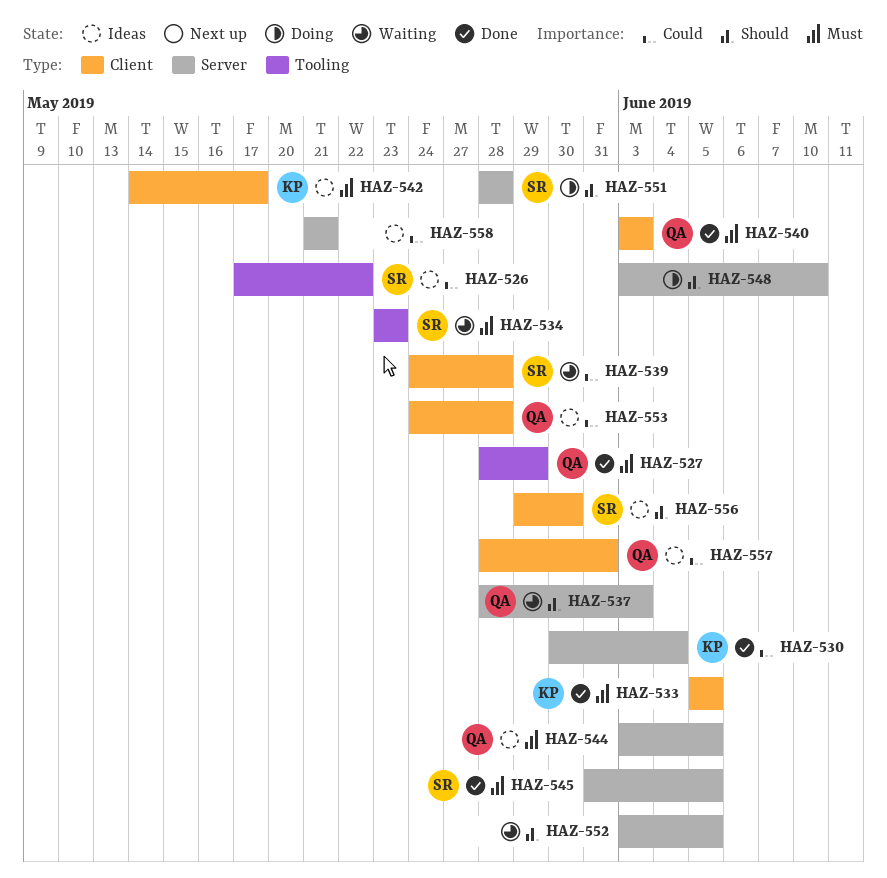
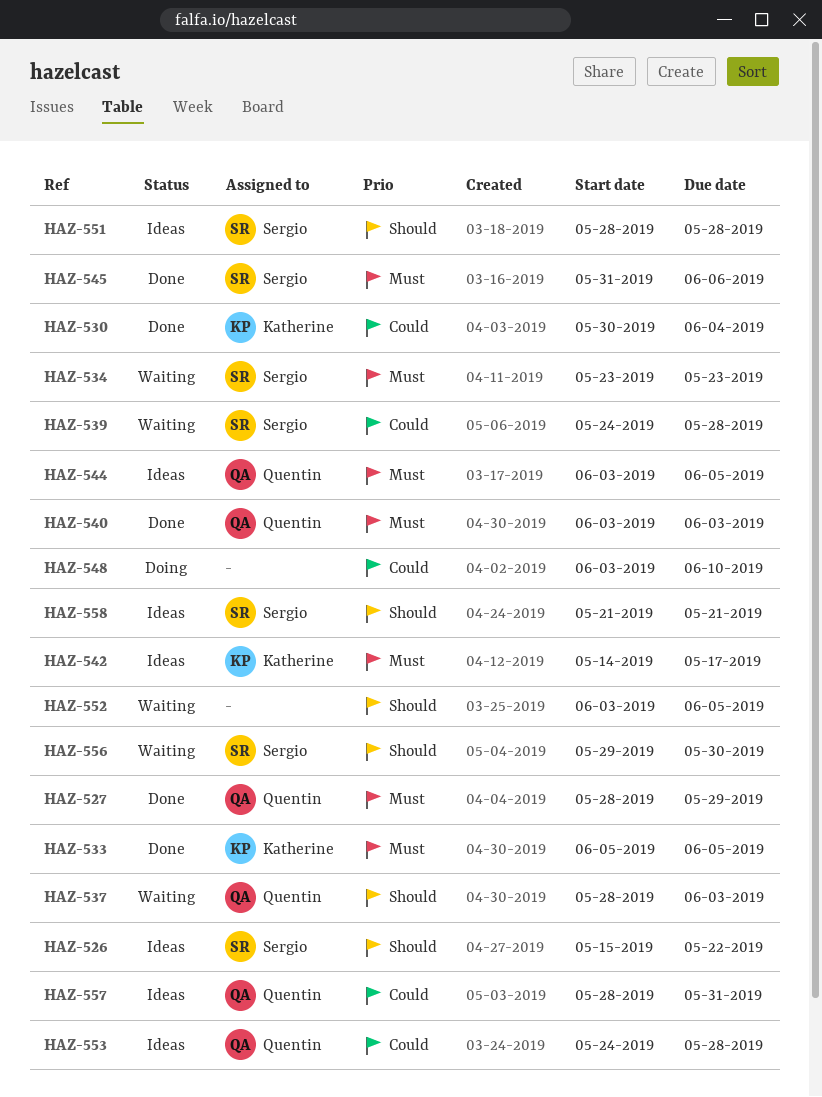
HAZ-526, priority: Could -> Should
HAZ-526, start: May 17 -> May 15
HAZ-545, due: Jun 5 -> Jun 6
HAZ-548, priority: Should -> Could
HAZ-551, status: Doing -> Ideas
HAZ-556, status: Ideas -> Waiting
HAZ-558, owner: none -> Sergio
HAZ-558, priority: Could -> Should

